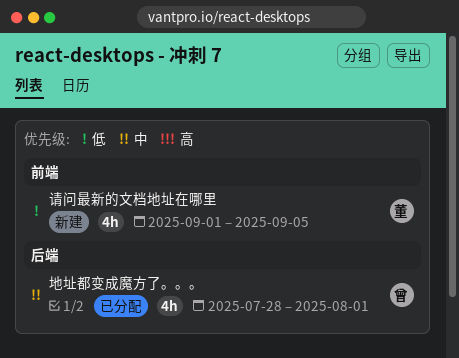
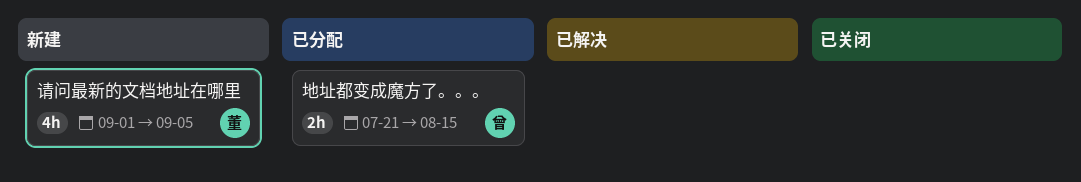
地址都变成魔方了。。。, estimate: 4h -> 2h
地址都变成魔方了。。。, start: Jul 28 -> Jul 21
地址都变成魔方了。。。, due: Aug 1 -> Aug 15

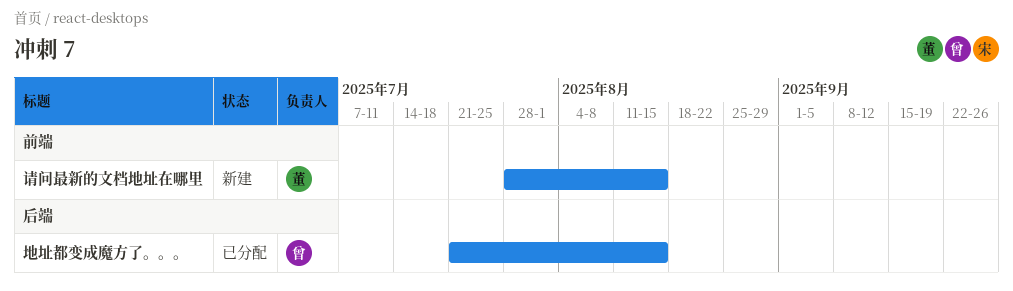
请问最新的文档地址在哪里, start: Sep 1 -> Jul 28
请问最新的文档地址在哪里, due: Sep 5 -> Aug 15

